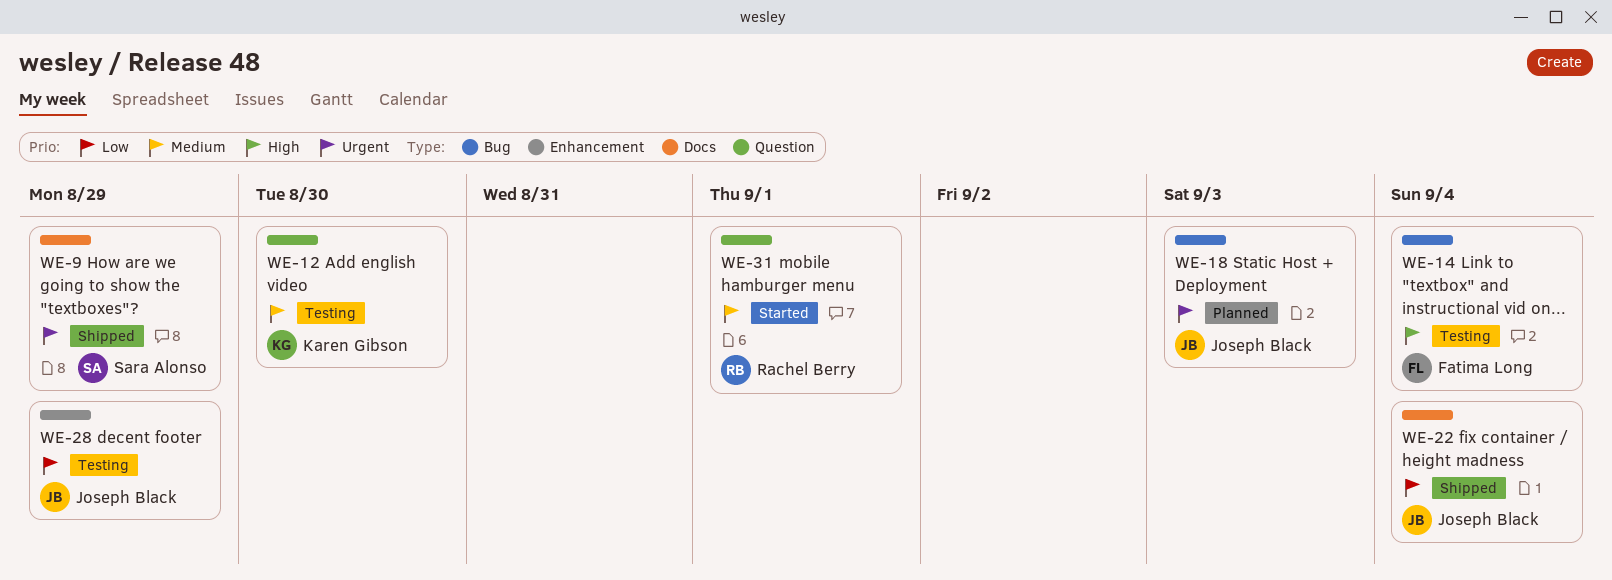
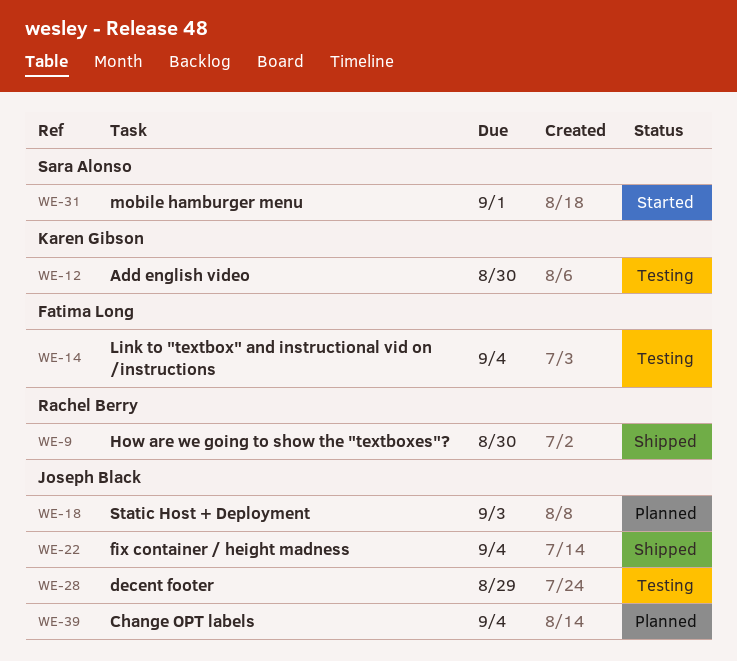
WE-9, owner: Sara Alonso -> Rachel Berry
WE-9, due: Aug 29 -> Aug 30
WE-31, owner: Rachel Berry -> Sara Alonso
WE-39: none -> present

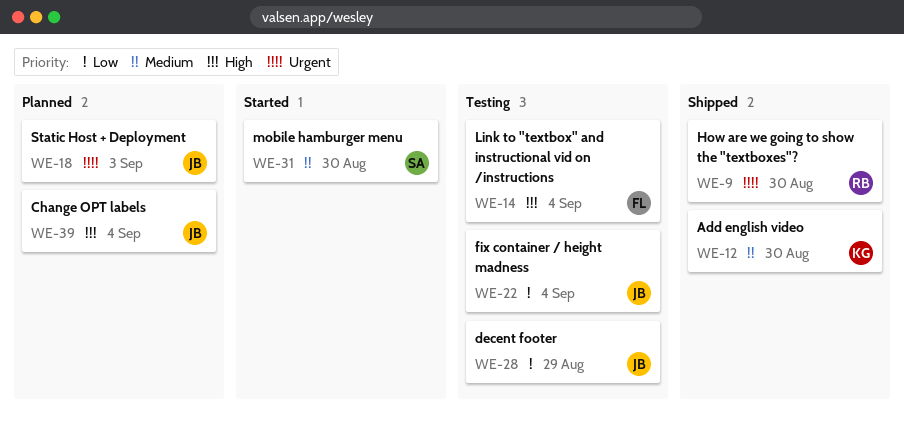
WE-12, status: Testing -> Shipped
WE-22, status: Shipped -> Testing
WE-31, due: Sep 1 -> Aug 30

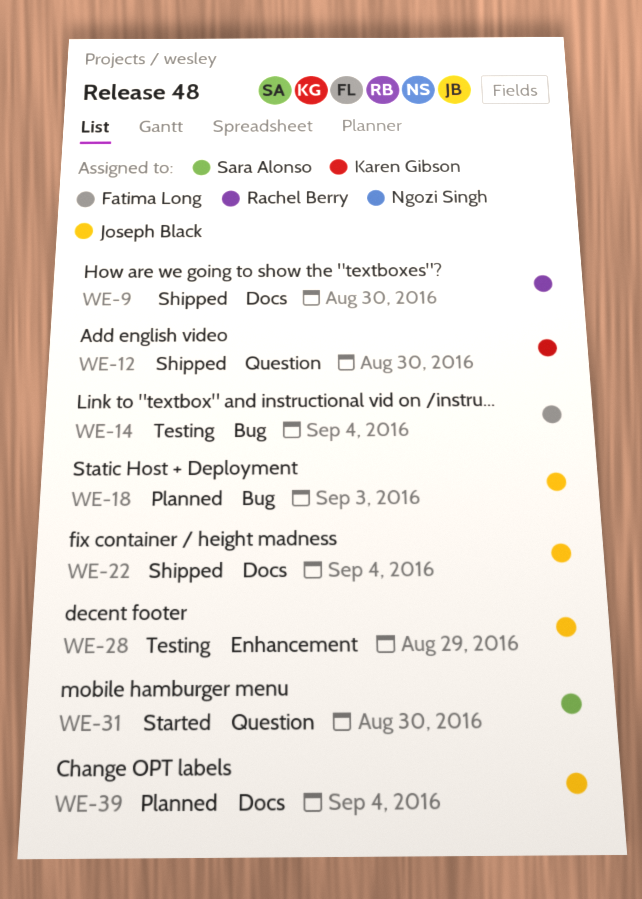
WE-22, status: Testing -> Shipped

